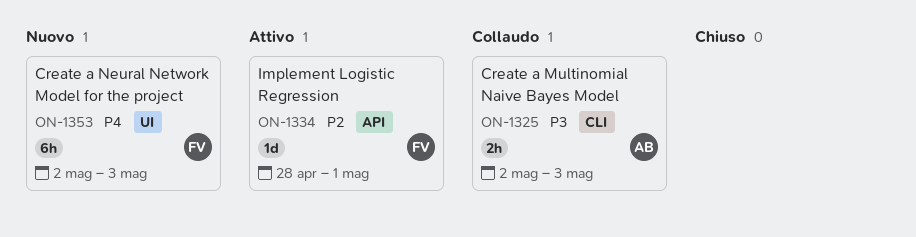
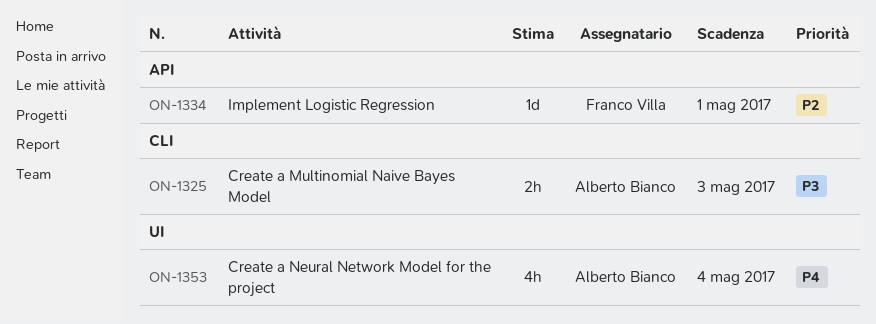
ON-1353, owner: Franco Villa -> Alberto Bianco
ON-1353, estimate: 6h -> 4h
ON-1353, due: May 3 -> May 4

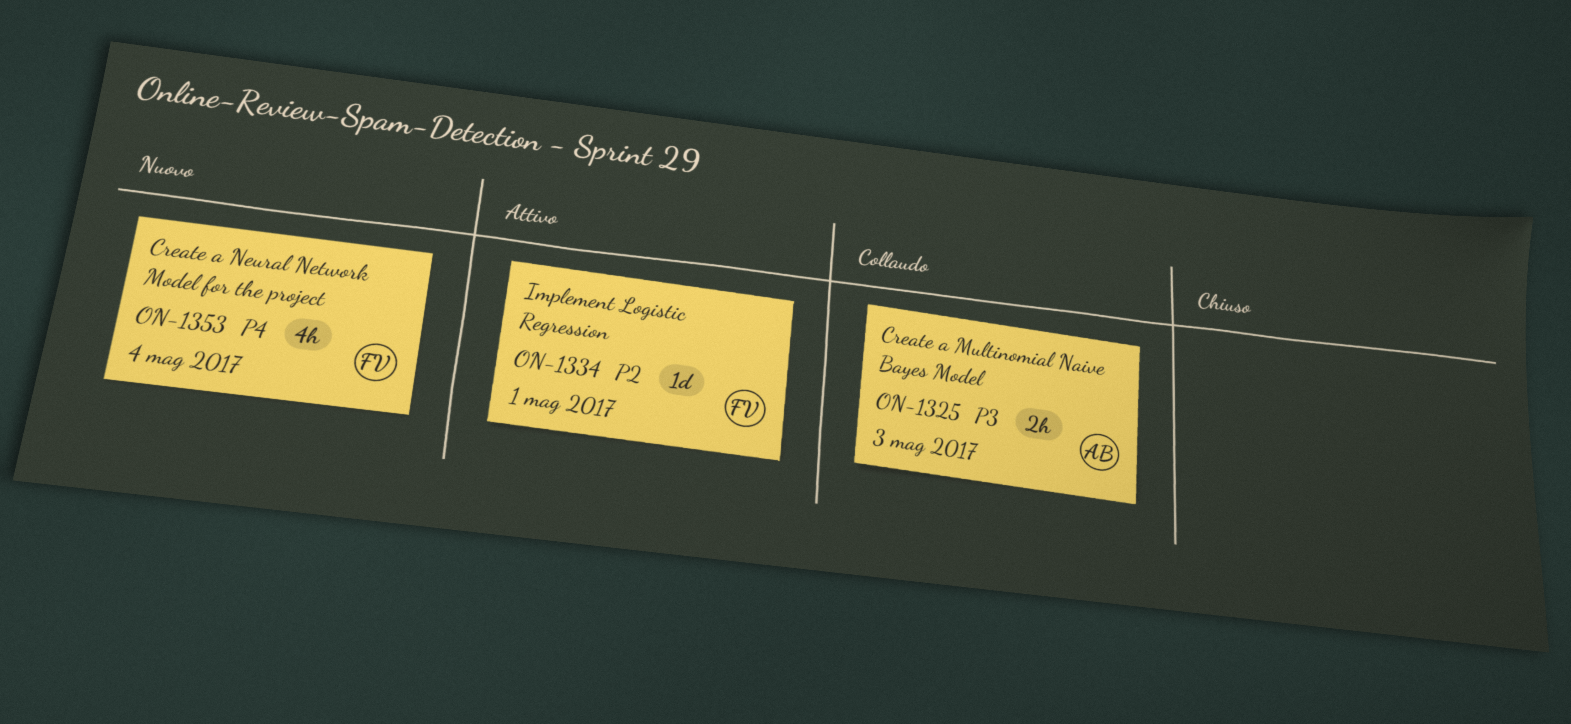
ON-1353, owner: Alberto Bianco -> Franco Villa

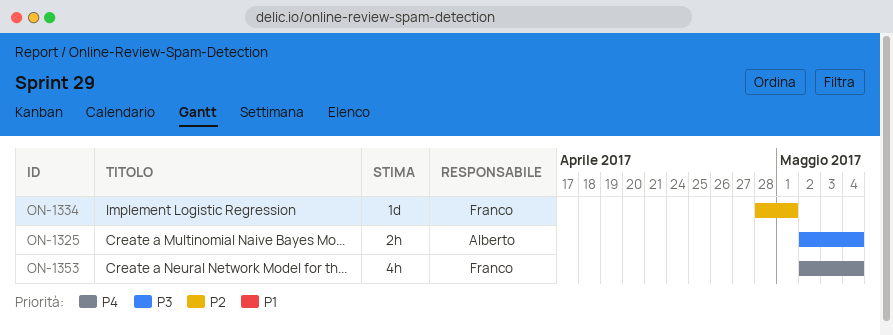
ON-1325, due: May 3 -> May 4

